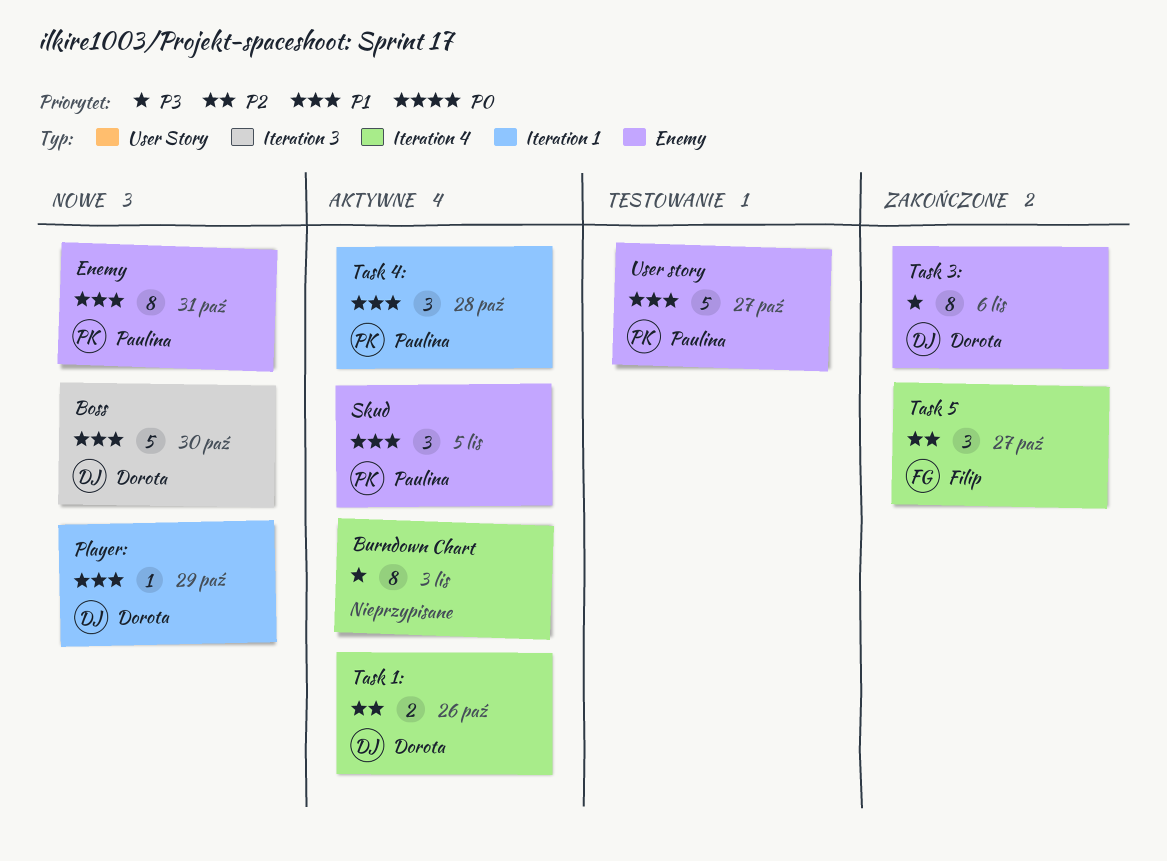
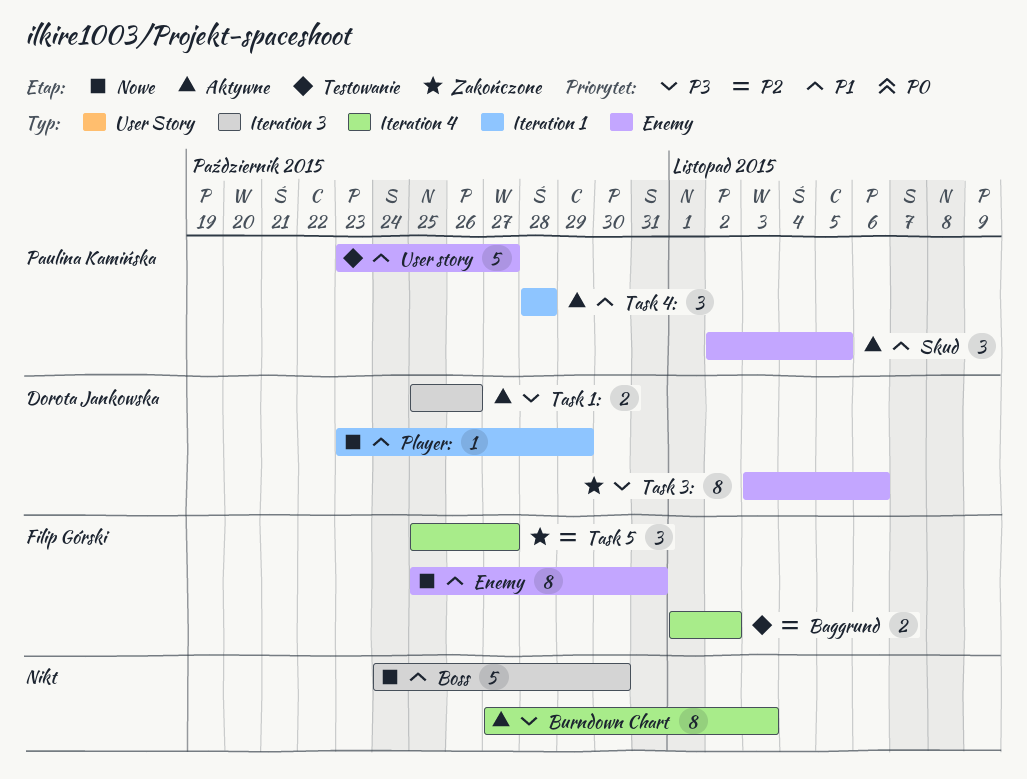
Baggrund: none -> present
Boss, owner: Dorota Jankowska -> none
Enemy, owner: Paulina Kamińska -> Filip Górski
Task 1:, priority: P2 -> P3
Task 1:, label: Iteration 4 -> Iteration 3

